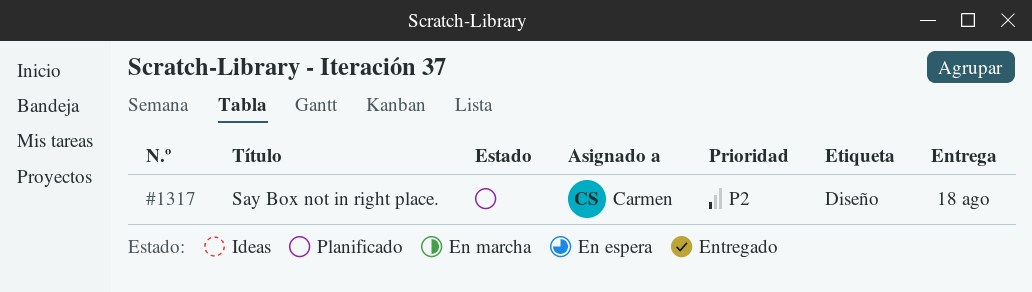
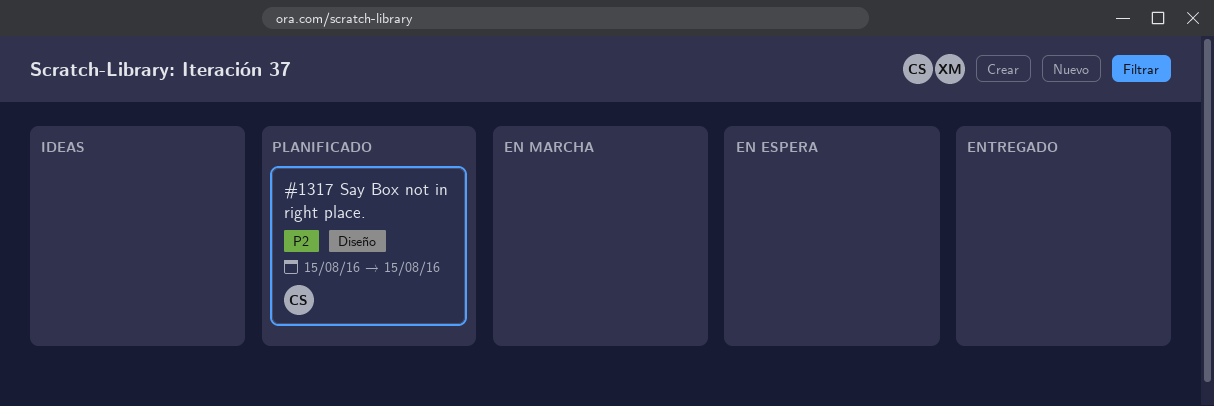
#1317, due: Aug 18 -> Aug 15

